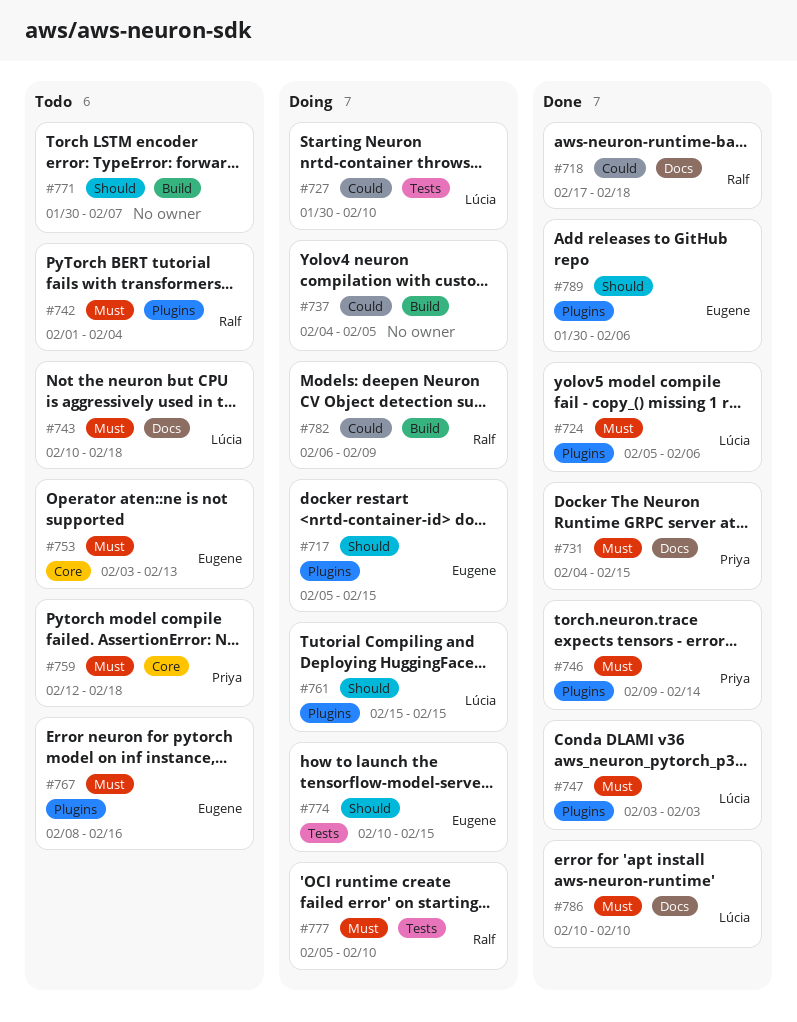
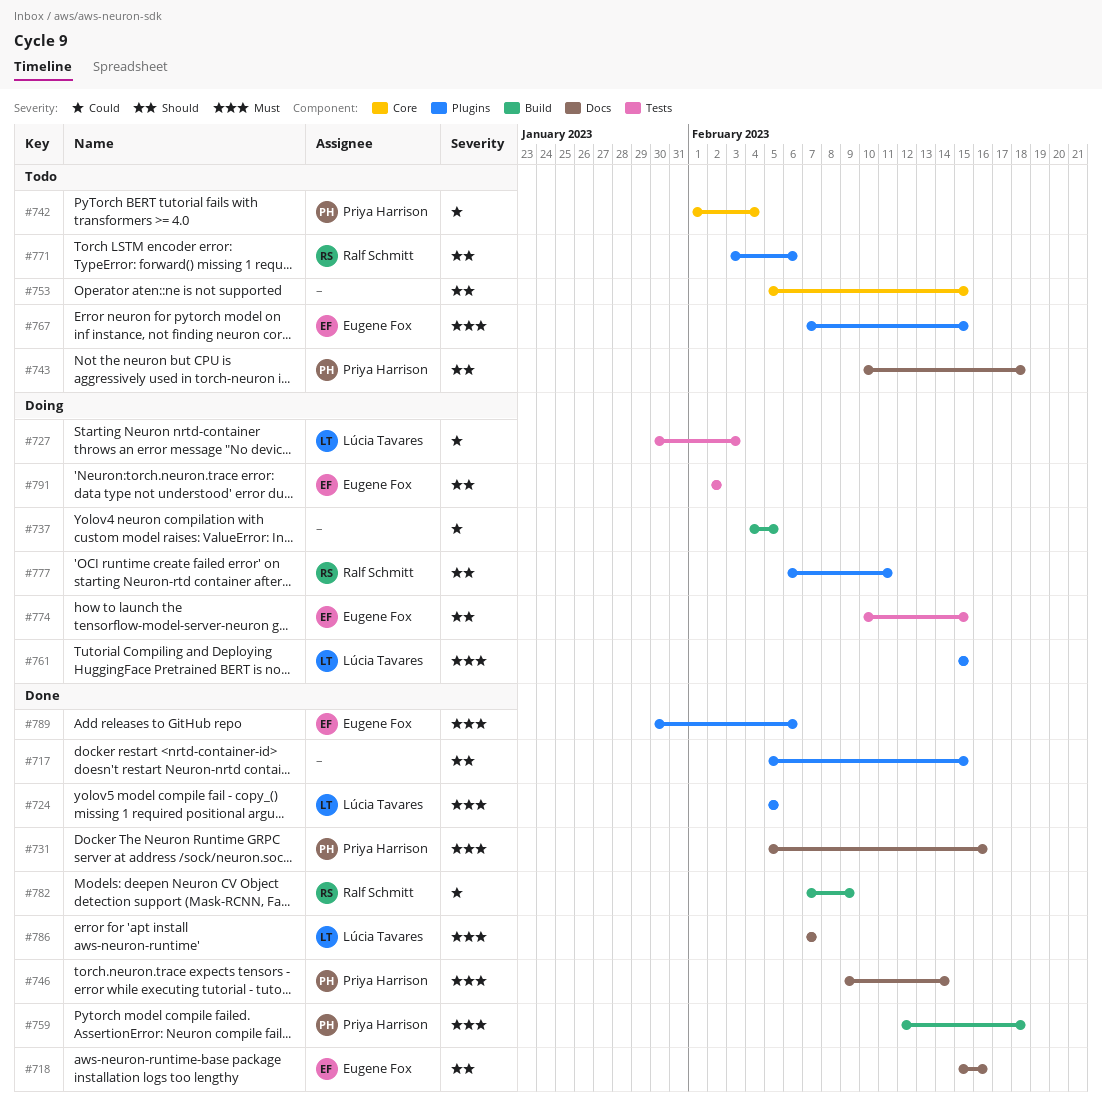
#717, status: Doing -> Done
#717, owner: Eugene Fox -> none
#718, owner: Ralf Schmitt -> Eugene Fox
#718, priority: Could -> Should
#718, start: Feb 17 -> Feb 15
#718, due: Feb 18 -> Feb 16
#724, due: Feb 6 -> Feb 5
#727, due: Feb 10 -> Feb 3
#731, start: Feb 4 -> Feb 5
#731, due: Feb 15 -> Feb 16
#742, owner: Ralf Schmitt -> Priya Harrison
#742, priority: Must -> Could
#742, label: Plugins -> Core
#743, owner: Lúcia Tavares -> Priya Harrison
#743, priority: Must -> Should
#746, label: Plugins -> Docs
#747: present -> none
#753, owner: Eugene Fox -> none
#753, priority: Must -> Should
#753, start: Feb 3 -> Feb 5
#753, due: Feb 13 -> Feb 15
#759, status: Todo -> Done
#759, label: Core -> Build
#761, priority: Should -> Must
#767, start: Feb 8 -> Feb 7
#767, due: Feb 16 -> Feb 15
#771, owner: none -> Ralf Schmitt
#771, label: Build -> Plugins
#771, start: Jan 30 -> Feb 3
#771, due: Feb 7 -> Feb 6
#777, priority: Must -> Should
#777, label: Tests -> Plugins
#777, start: Feb 5 -> Feb 6
#777, due: Feb 10 -> Feb 11
#782, status: Doing -> Done
#782, start: Feb 6 -> Feb 7
#786, start: Feb 10 -> Feb 7
#786, due: Feb 10 -> Feb 7
#789, priority: Should -> Must
#791: none -> present

